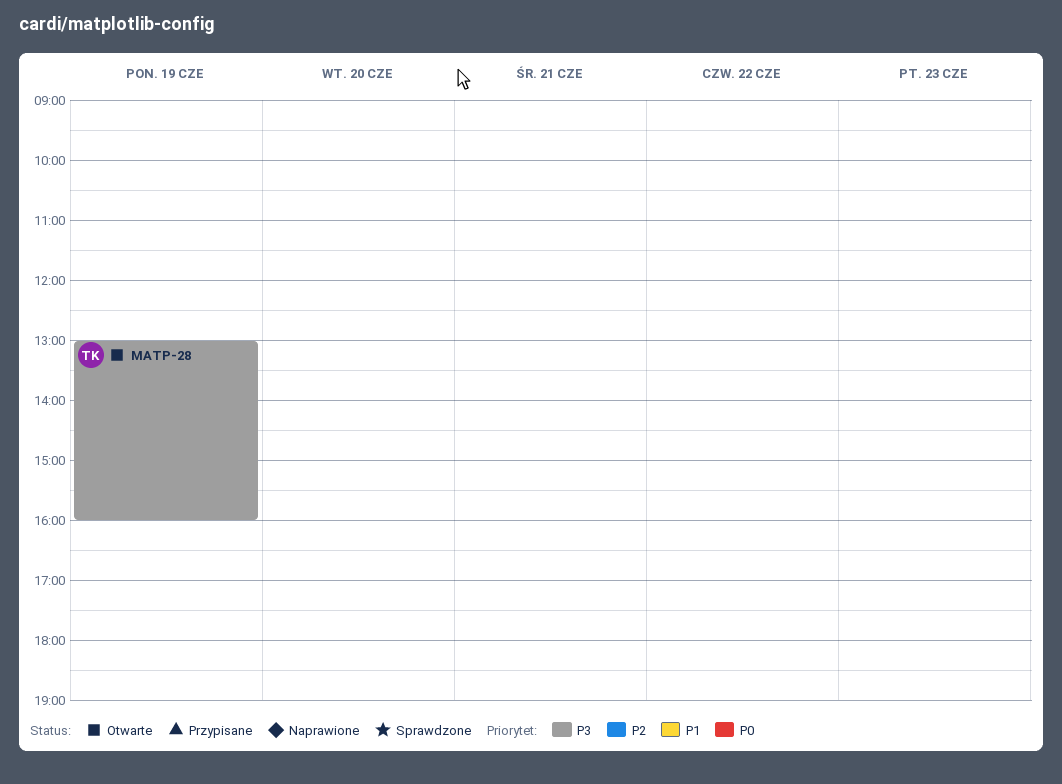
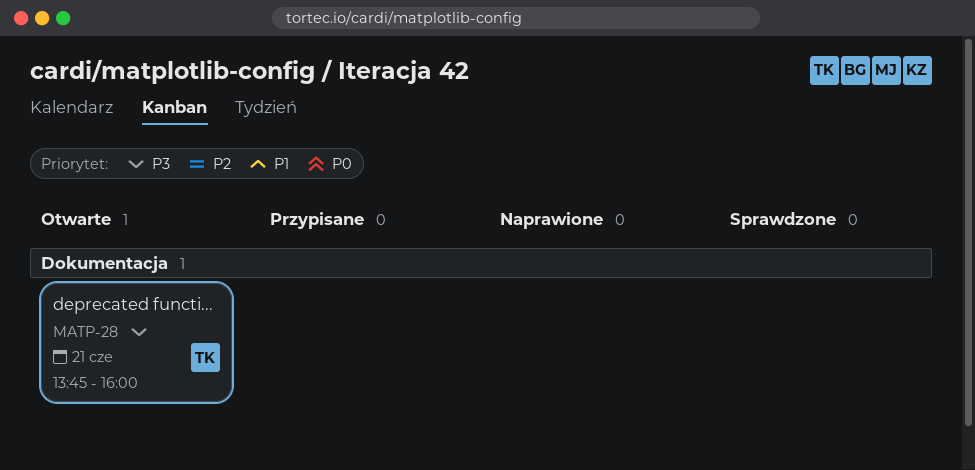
MATP-28, day: Jun 19 -> Jun 21
MATP-28, begins: 13:00 -> 13:45

